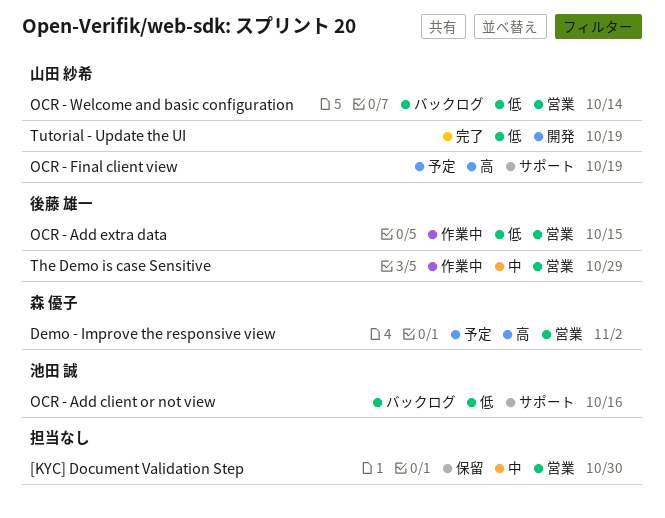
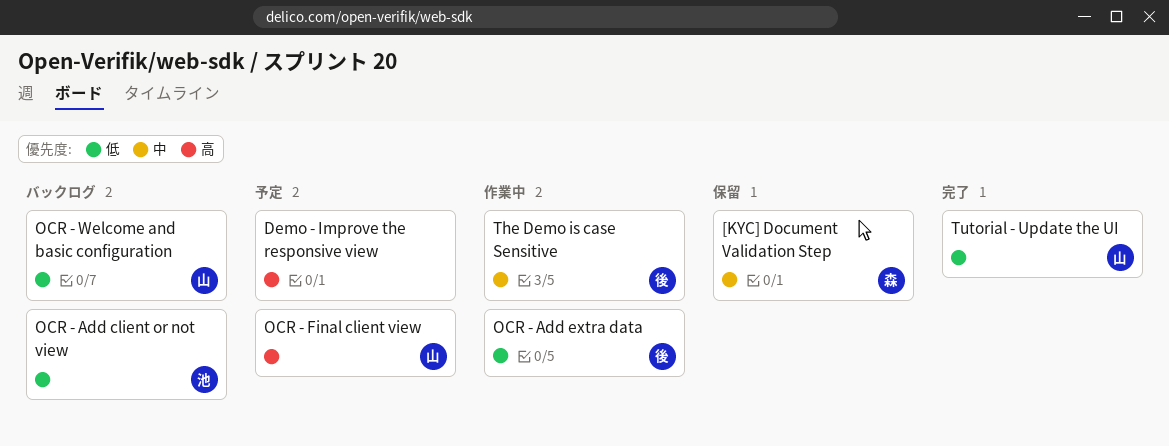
[KYC] Document Validation Step, owner: none -> 森 優子
Demo - Improve the responsive view, owner: 森 優子 -> none

